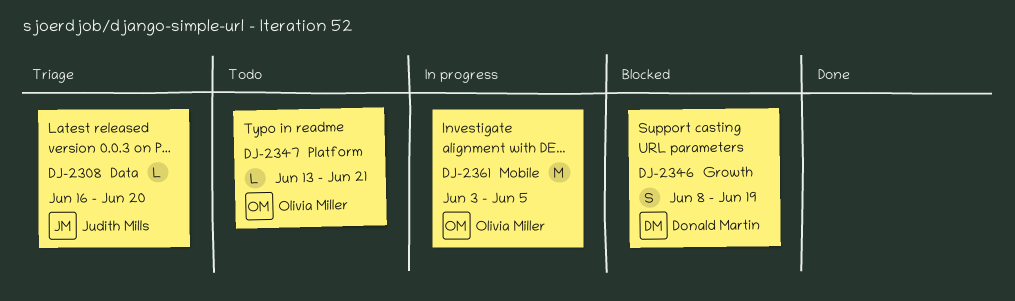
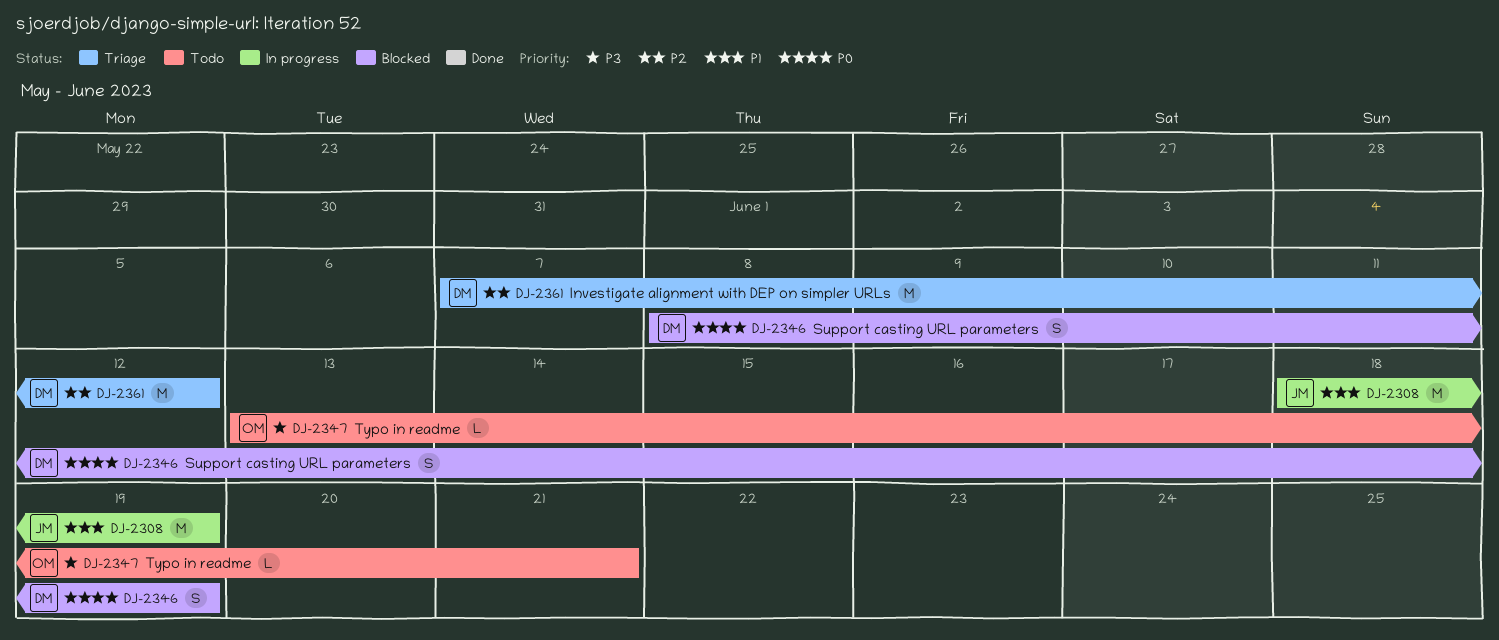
DJ-2308, status: Triage -> In progress
DJ-2308, estimate: L -> M
DJ-2308, start: Jun 16 -> Jun 18
DJ-2308, due: Jun 20 -> Jun 19
DJ-2361, status: In progress -> Triage
DJ-2361, owner: Olivia Miller -> Donald Martin
DJ-2361, start: Jun 3 -> Jun 7
DJ-2361, due: Jun 5 -> Jun 12

